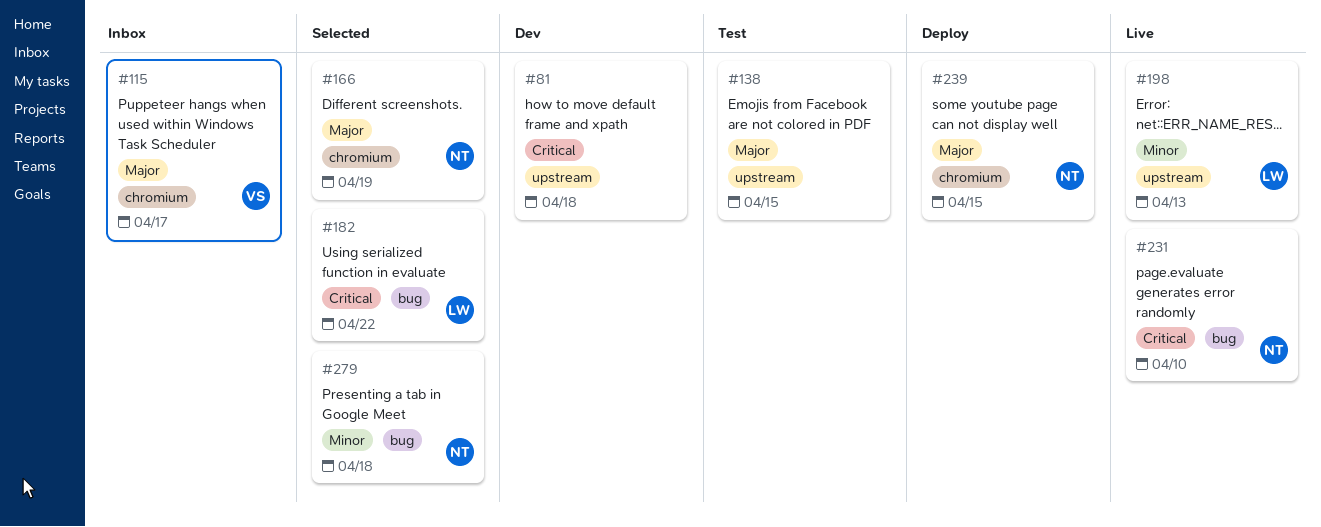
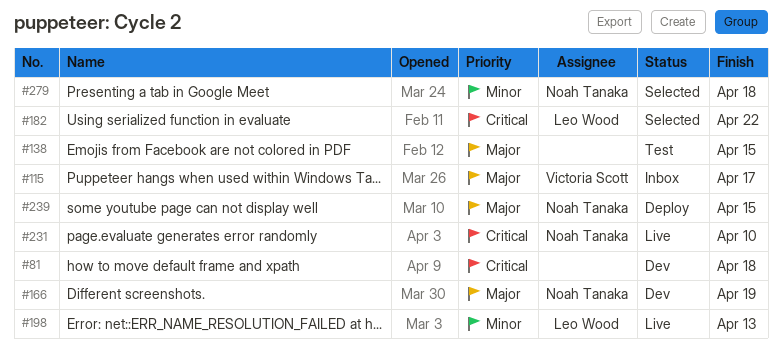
#166, status: Selected -> Dev

